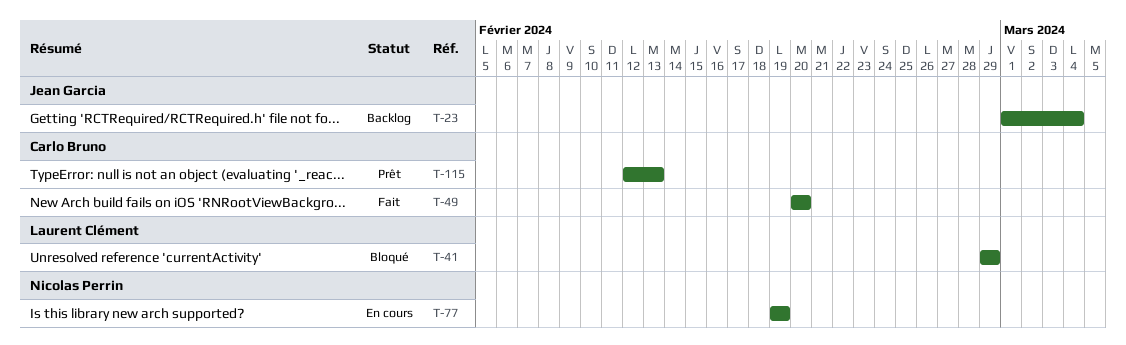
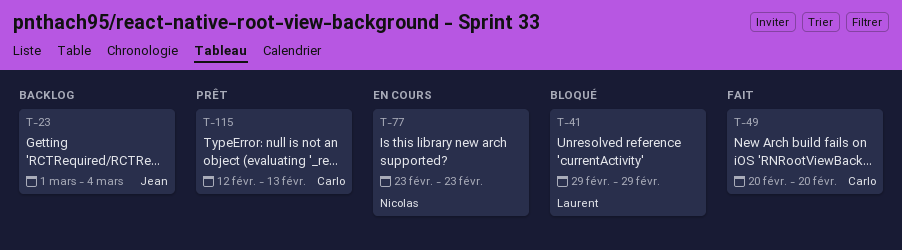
T-77, start: Feb 19 -> Feb 23
T-77, due: Feb 19 -> Feb 23

